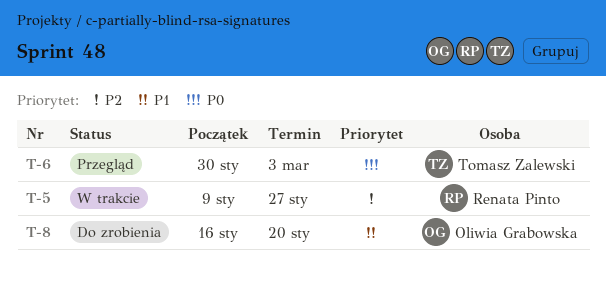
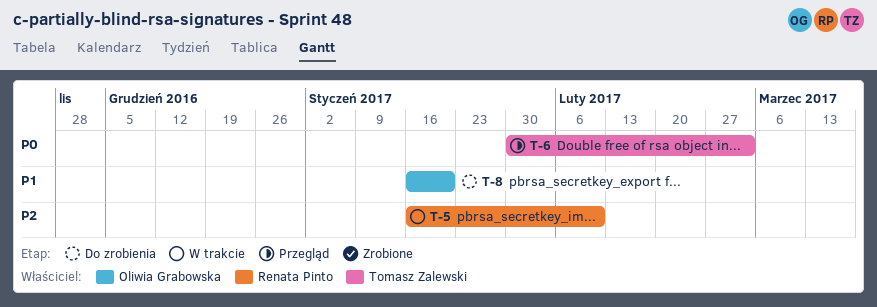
T-5, start: Jan 9 -> Jan 16
T-5, due: Jan 27 -> Feb 10

